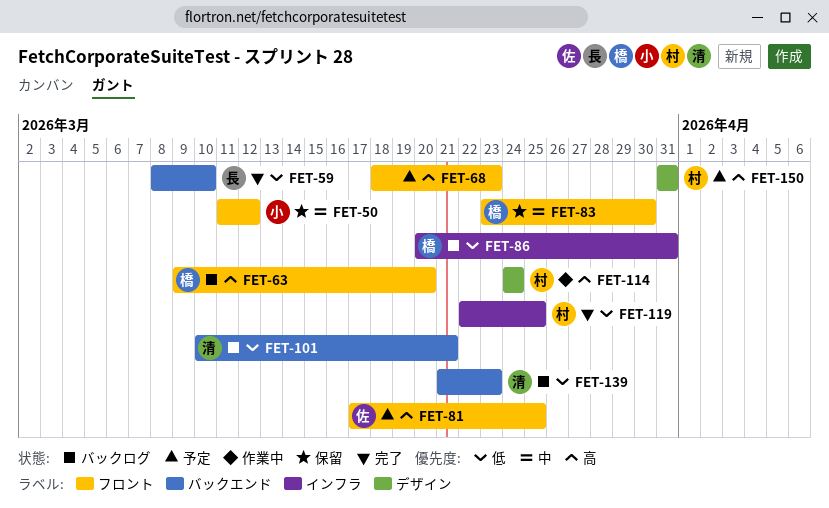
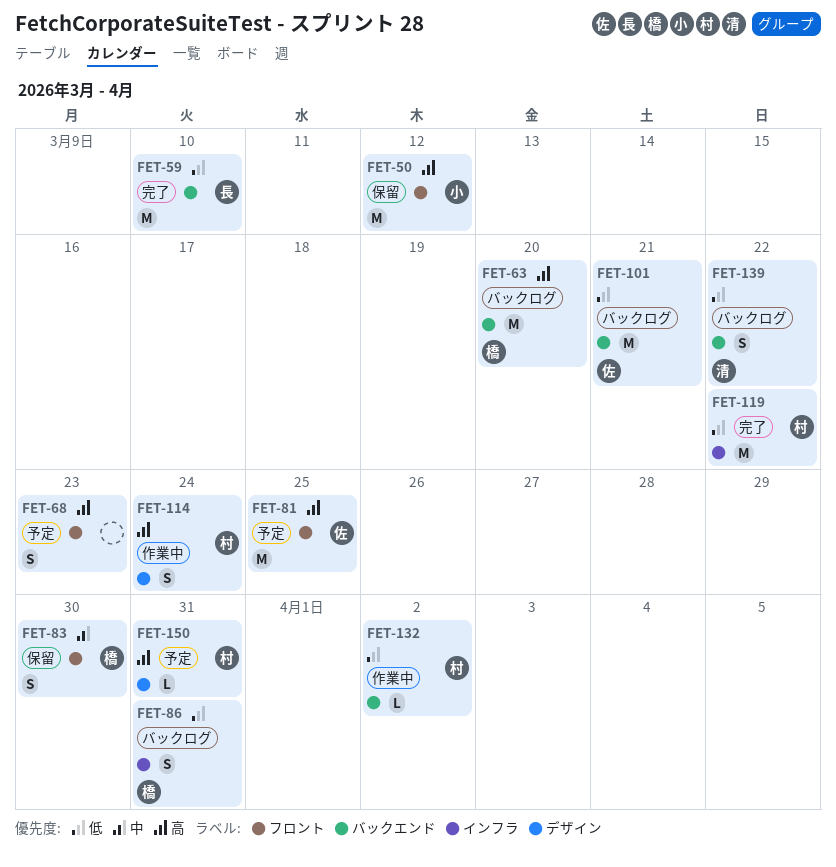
FET-50, priority: 中 -> 高
FET-63, label: フロント -> バックエンド
FET-101, owner: 清 -> 佐
FET-119, due: Mar 25 -> Mar 22
FET-132: none -> present
FET-139, due: Mar 23 -> Mar 22

